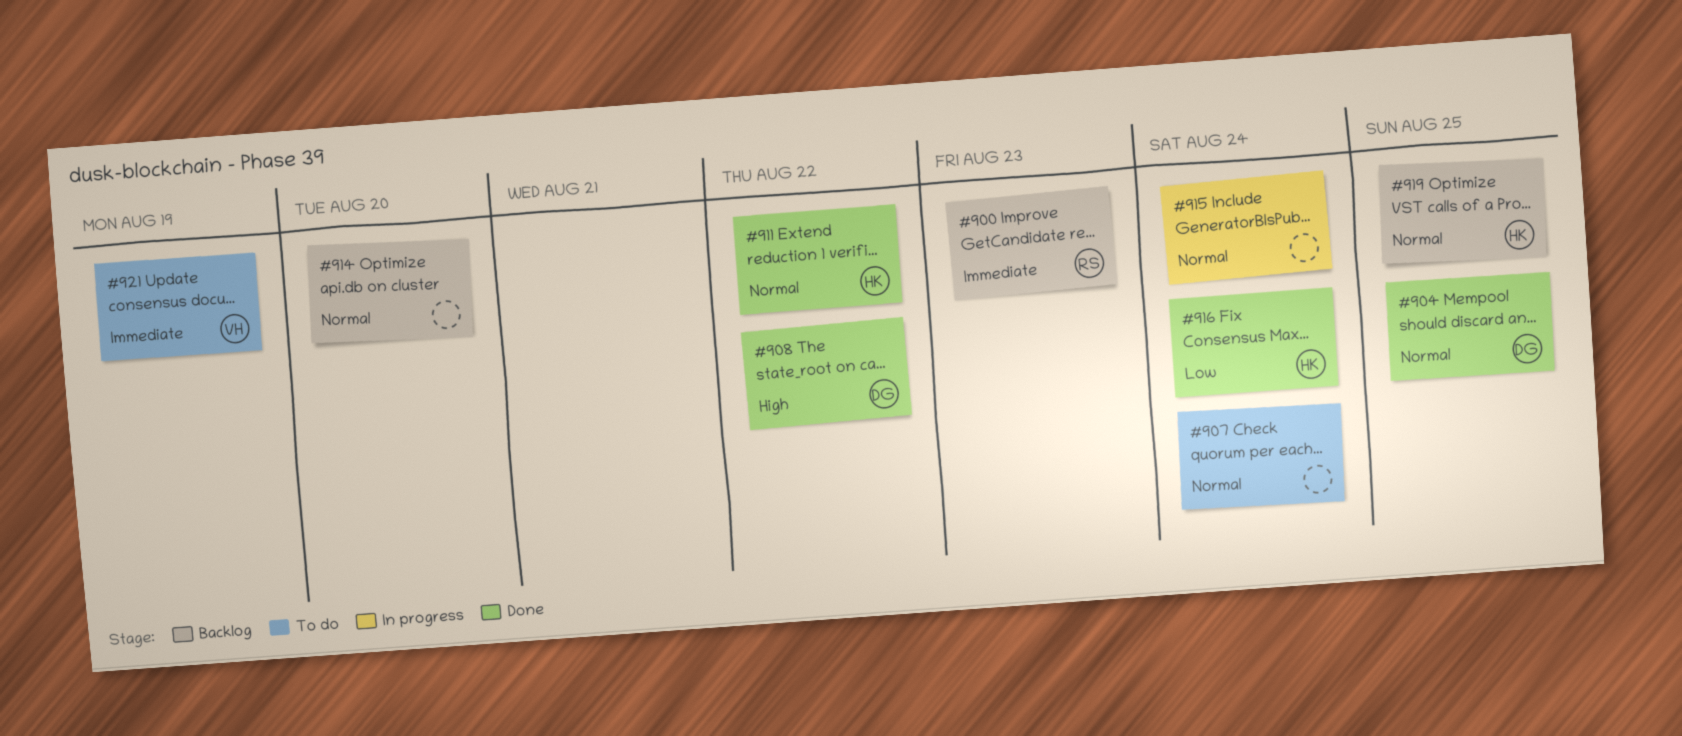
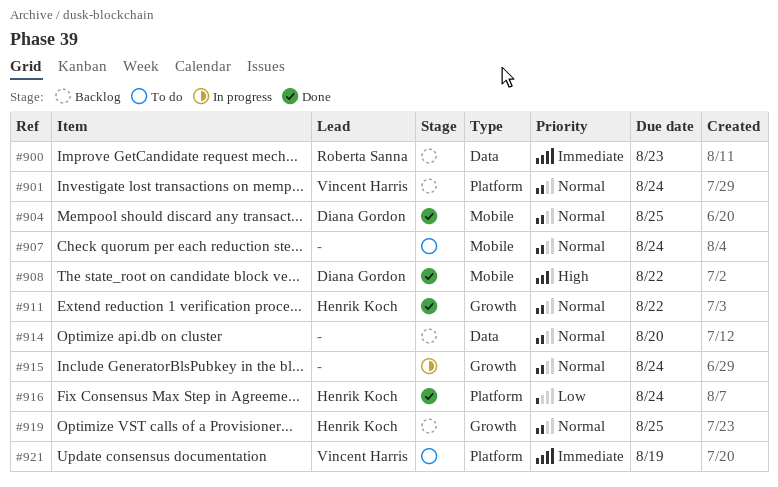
#901: none -> present

